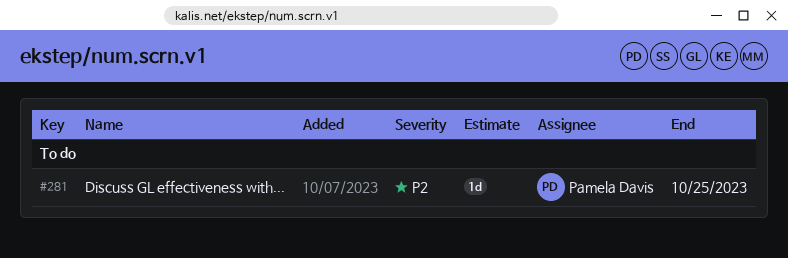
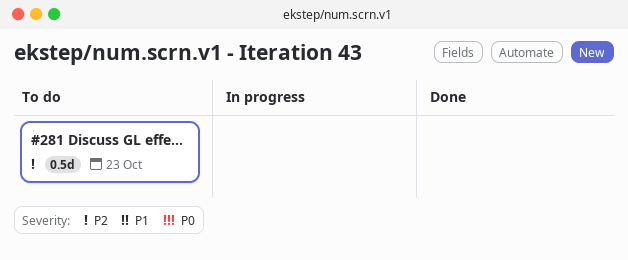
#281, estimate: 1d -> 0.5d
#281, due: Oct 25 -> Oct 23

